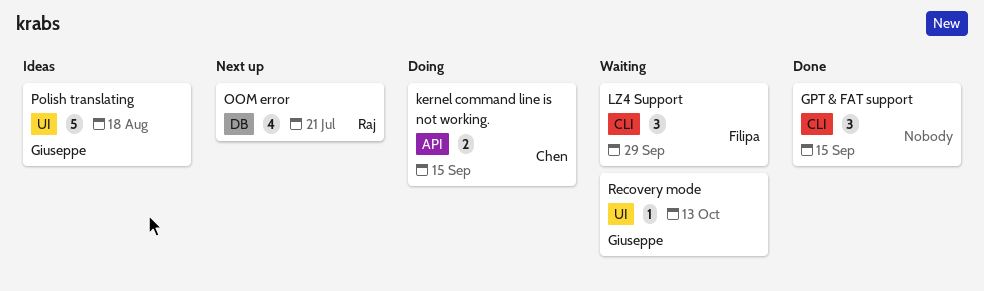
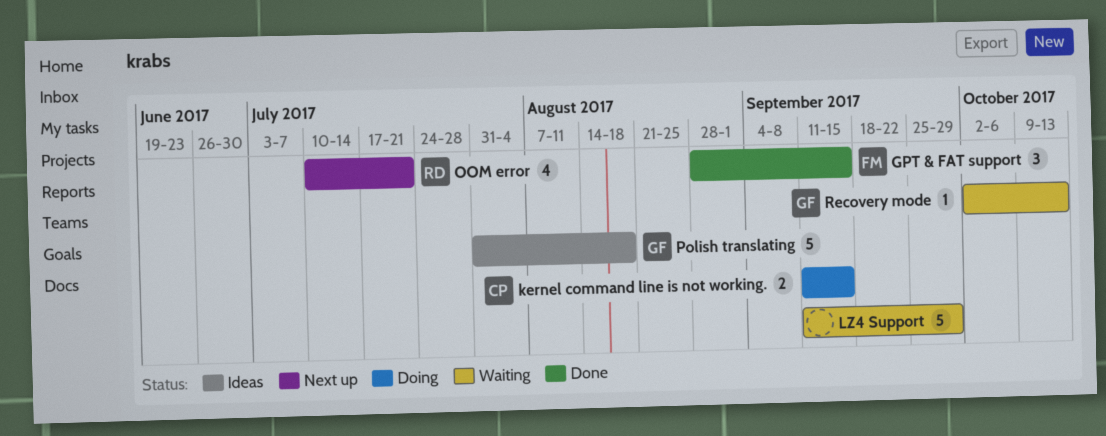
GPT & FAT support, owner: none -> Filipa
LZ4 Support, owner: Filipa -> none
LZ4 Support, estimate: 3 -> 5

